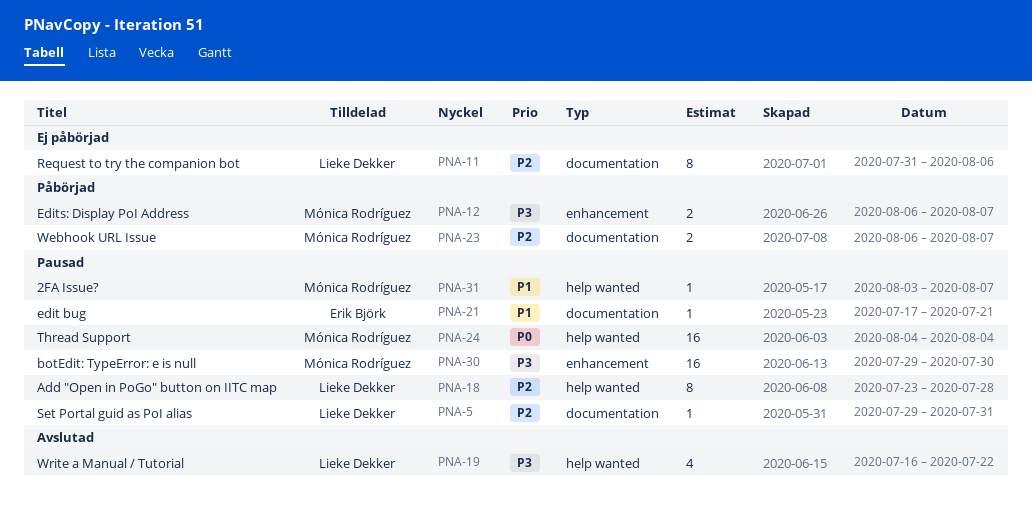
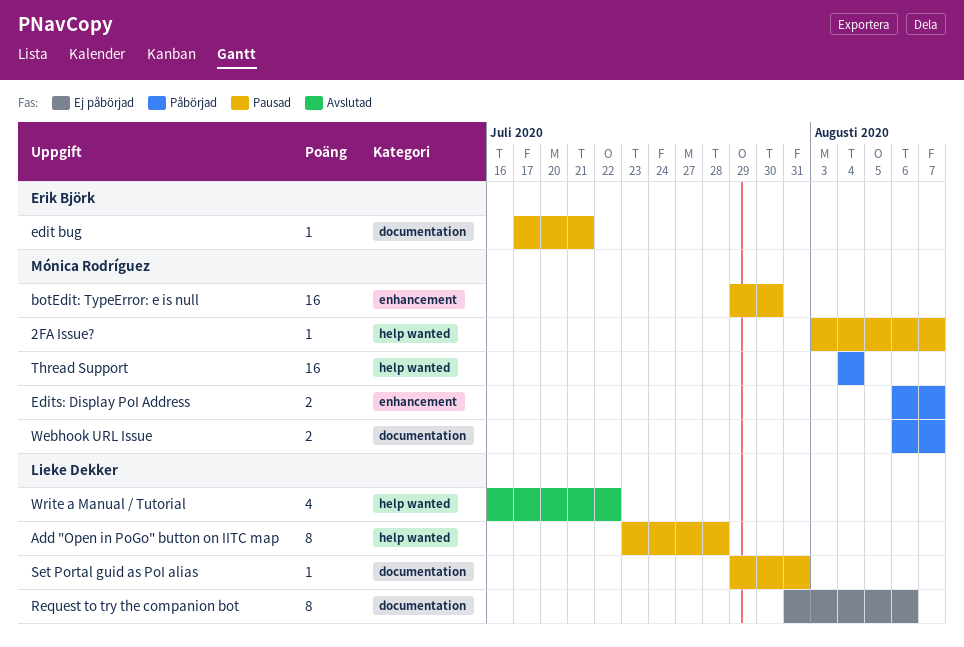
Thread Support, status: Pausad -> Påbörjad

